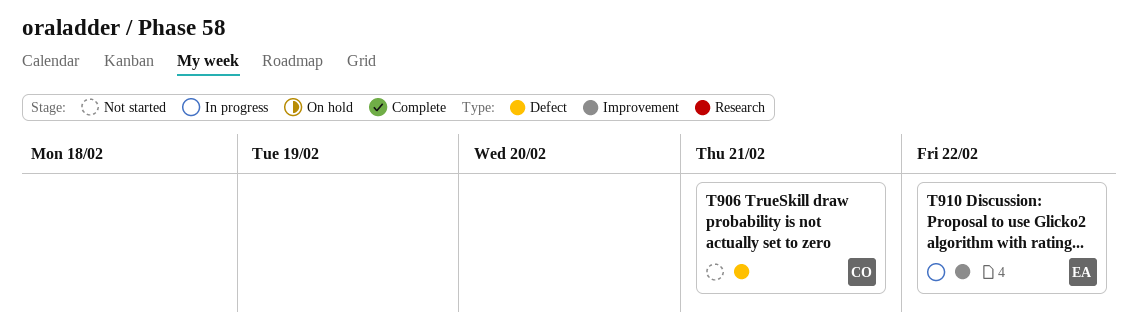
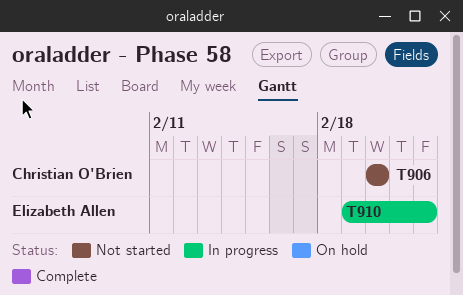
T906, due: Feb 21 -> Feb 20

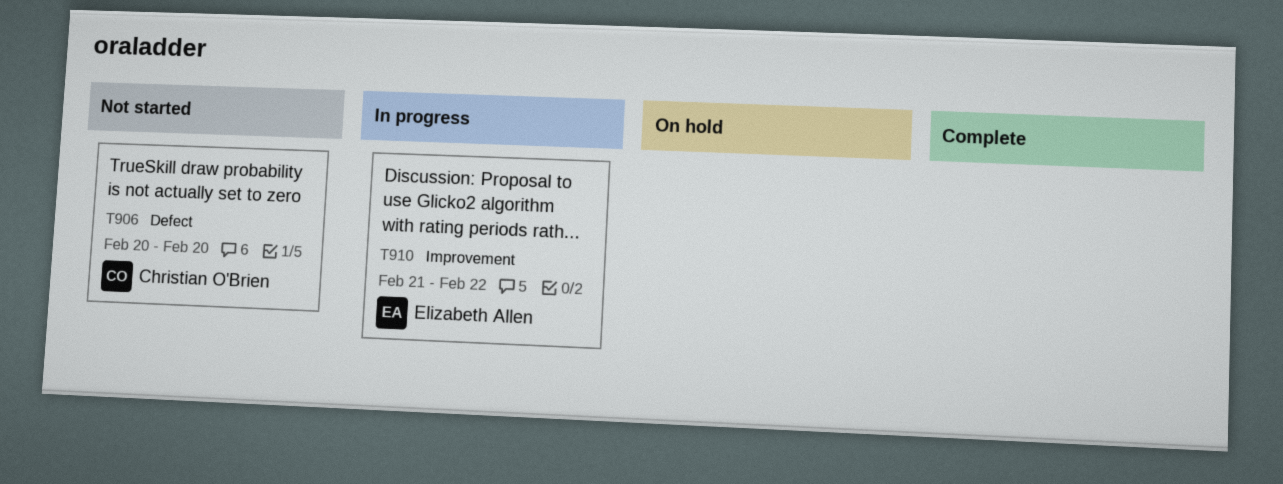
T910, start: Feb 19 -> Feb 21

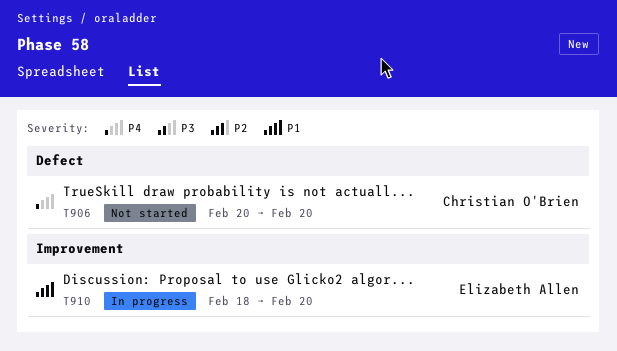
T910, start: Feb 21 -> Feb 18
T910, due: Feb 22 -> Feb 20

